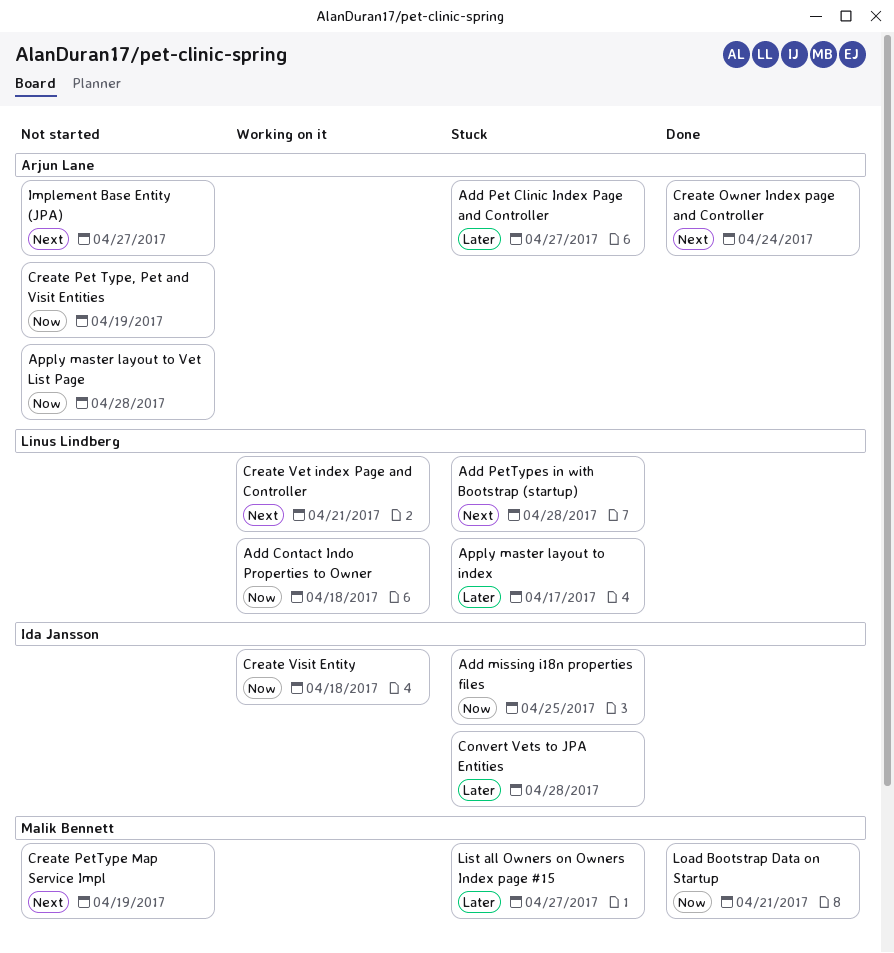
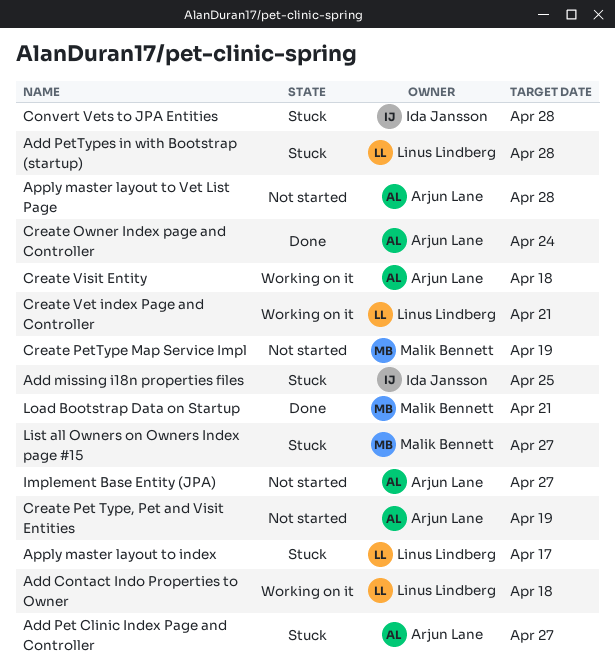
Create Visit Entity, owner: Ida Jansson -> Arjun Lane

